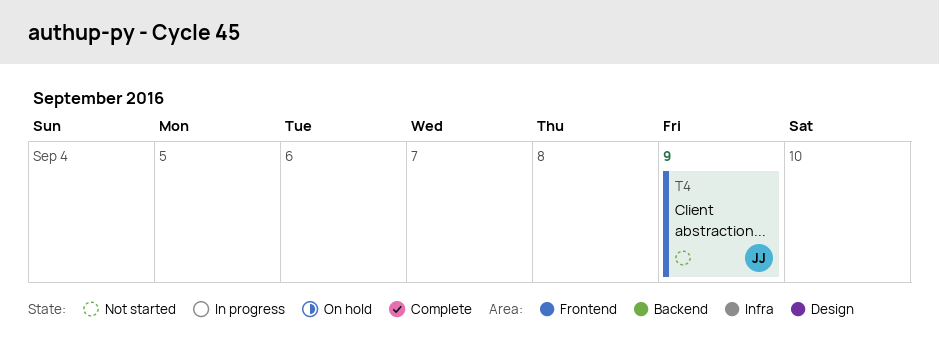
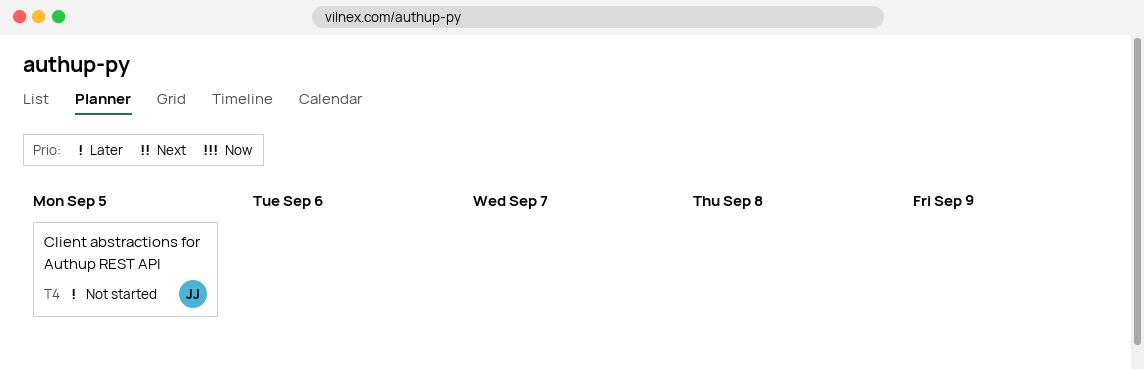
T4, due: Sep 9 -> Sep 5

